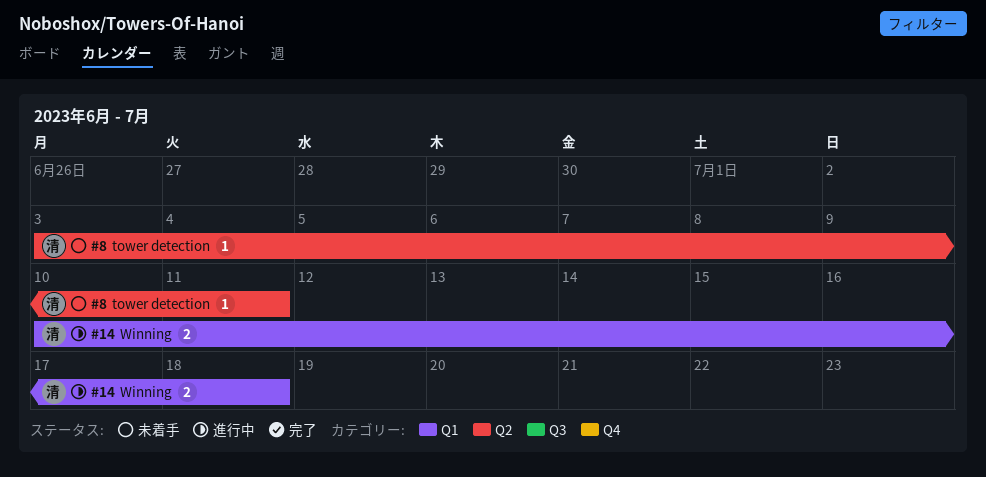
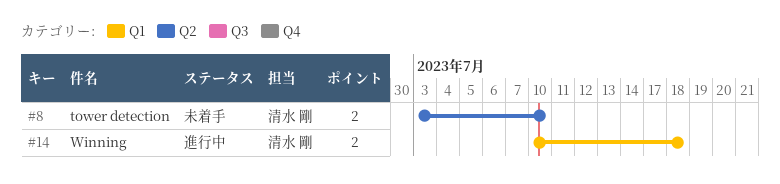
#8, estimate: 1 -> 2
#8, due: Jul 11 -> Jul 10

